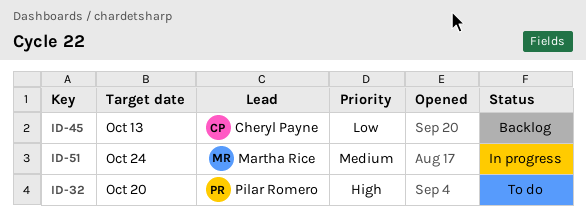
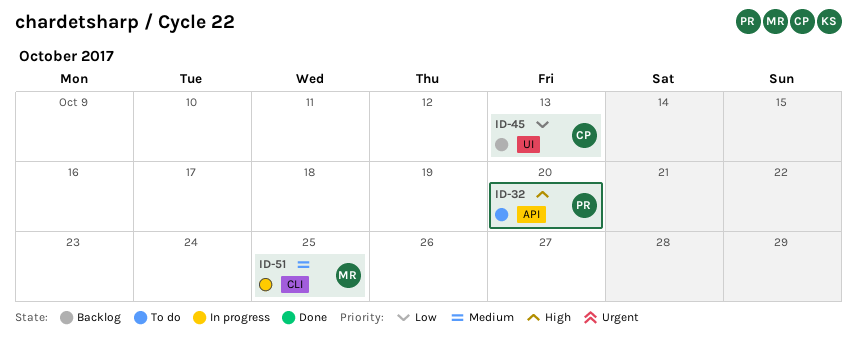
ID-51, due: Oct 24 -> Oct 25

